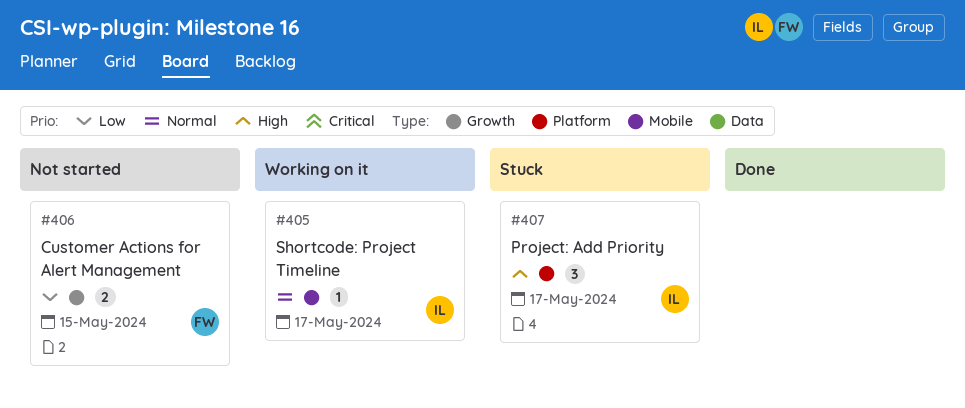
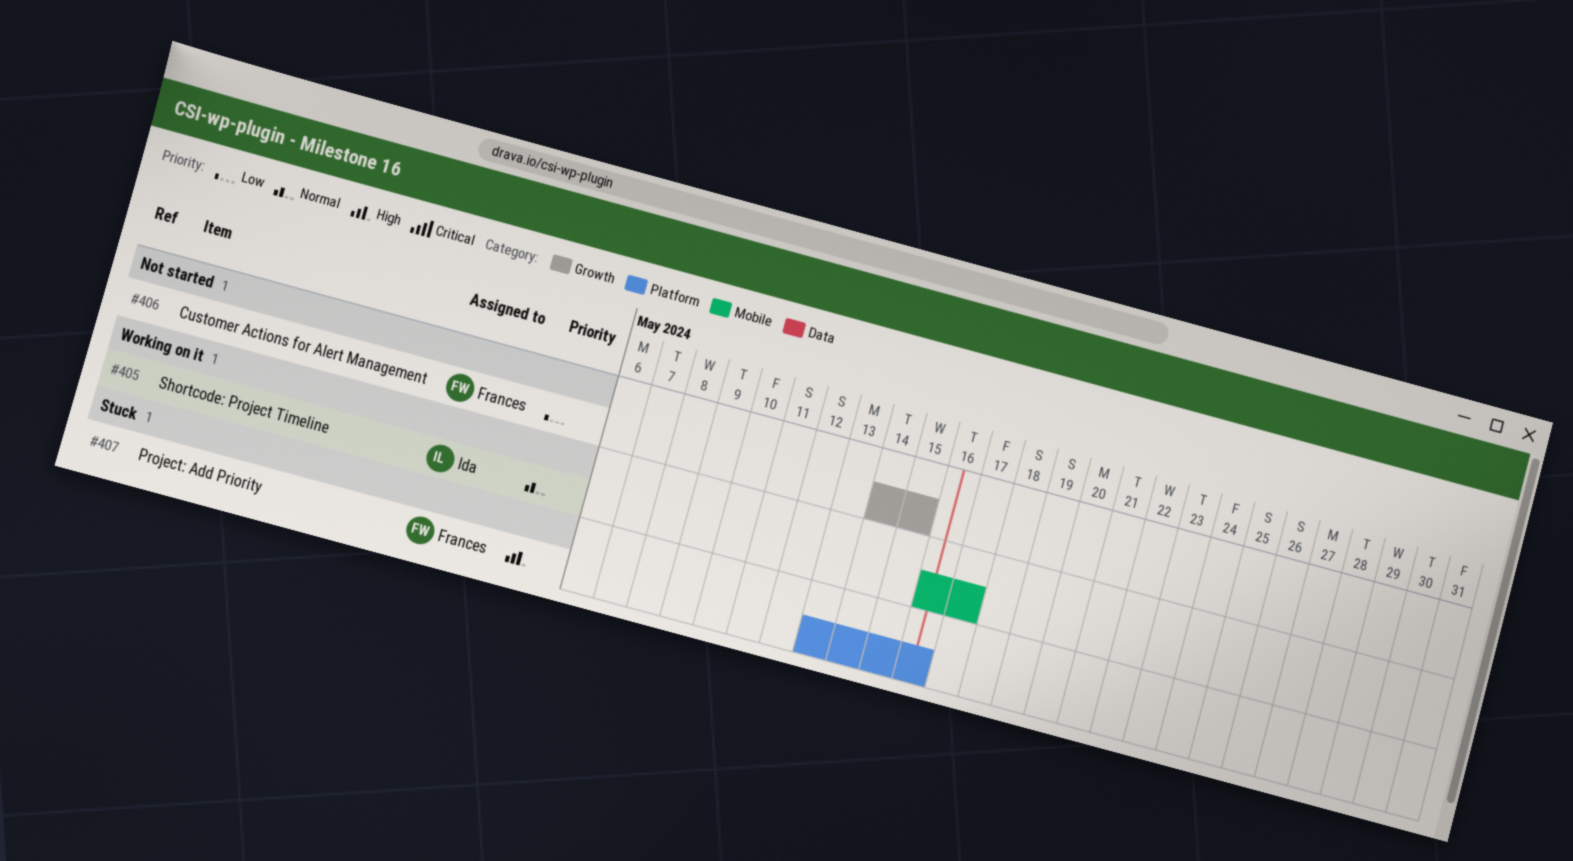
#407, owner: Ida -> Frances
#407, due: May 17 -> May 16

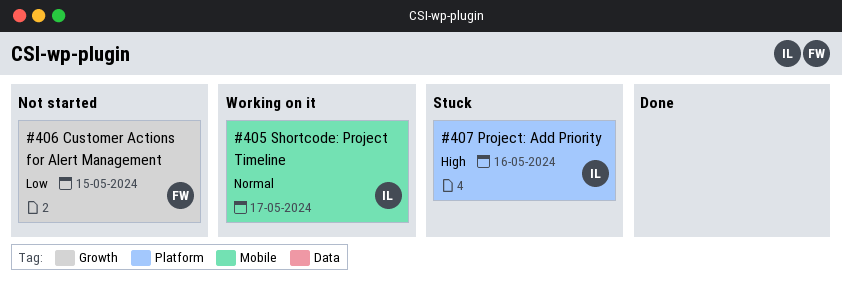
#407, owner: Frances -> Ida

